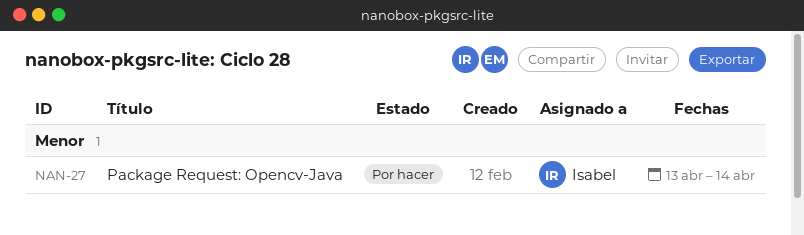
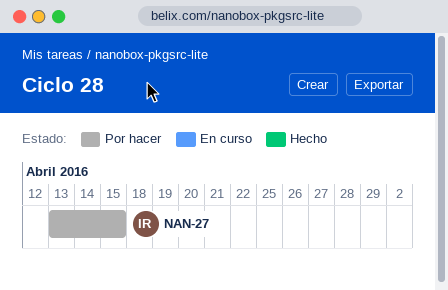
NAN-27, due: Apr 14 -> Apr 15

